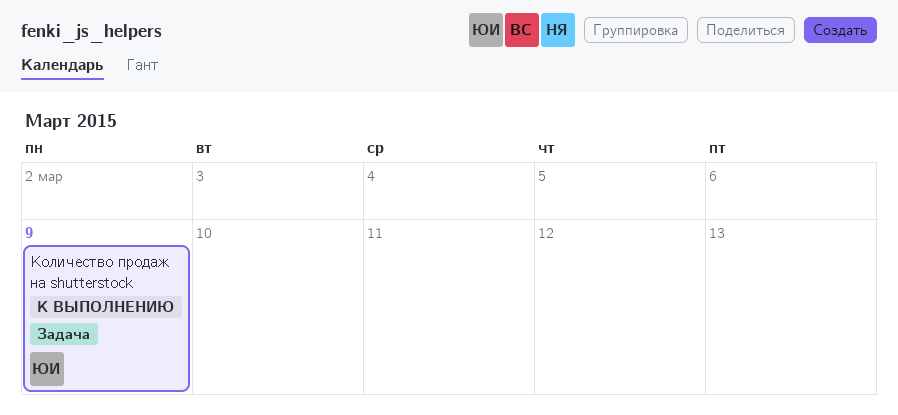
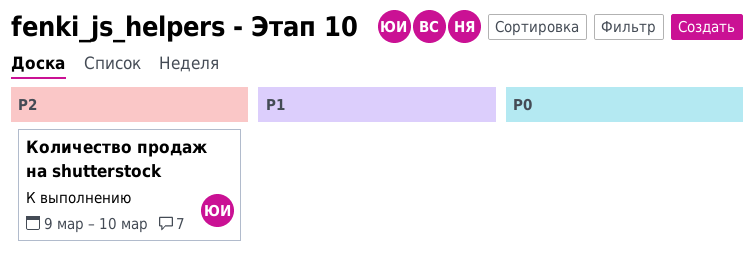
Количество продаж на shutterstock, due: Mar 9 -> Mar 10

